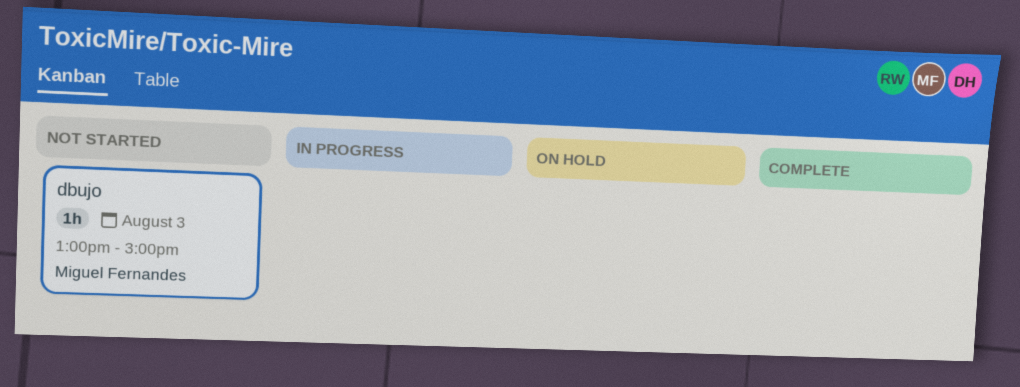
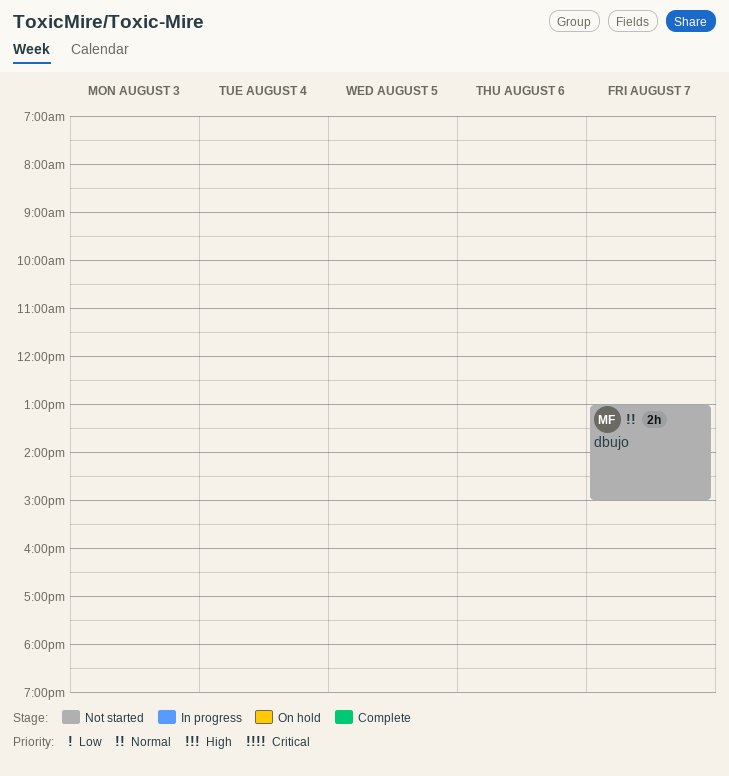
dbujo, estimate: 1h -> 2h
dbujo, day: Aug 3 -> Aug 7

